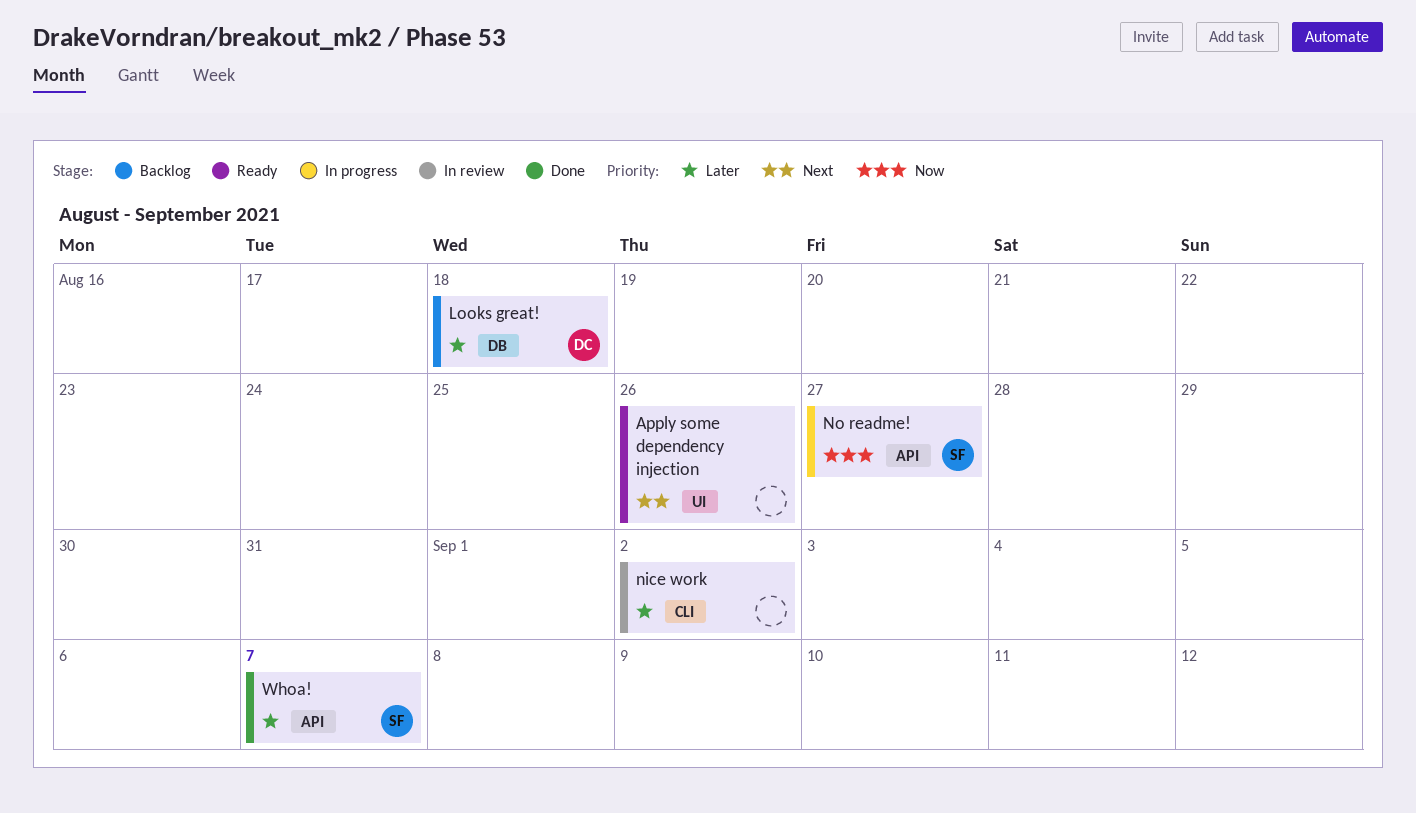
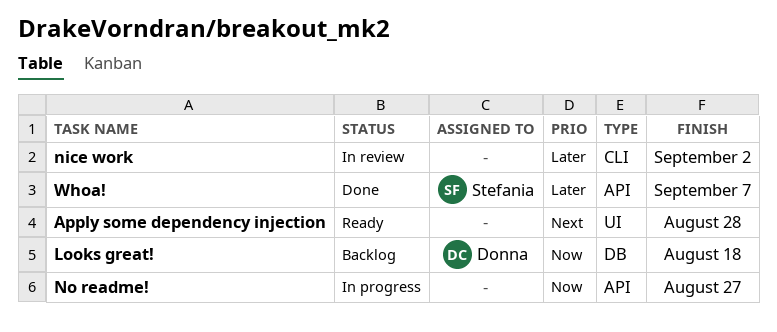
Apply some dependency injection, due: Aug 26 -> Aug 28
Looks great!, priority: Later -> Now
No readme!, owner: Stefania -> none

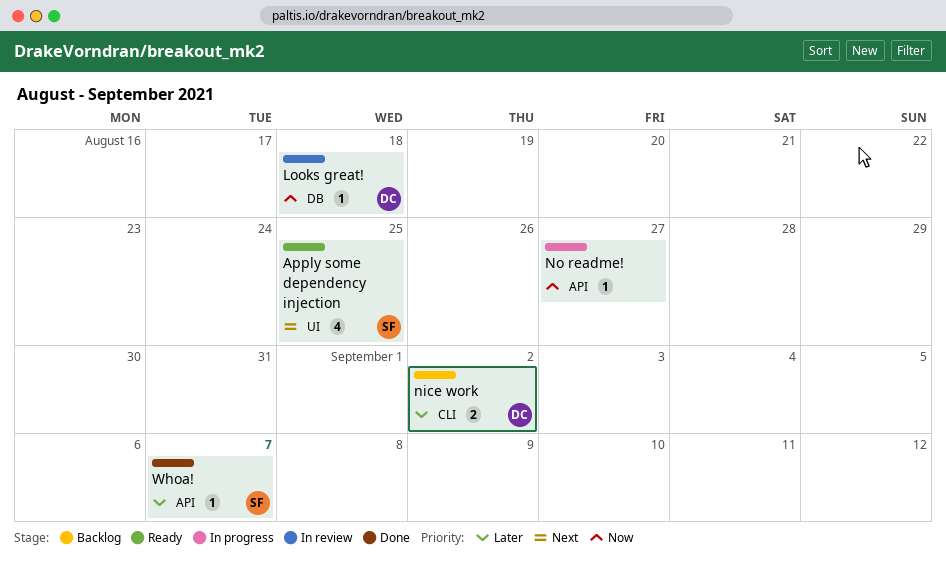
Apply some dependency injection, owner: none -> Stefania
Apply some dependency injection, due: Aug 28 -> Aug 25
Looks great!, status: Backlog -> In review
nice work, status: In review -> Backlog
nice work, owner: none -> Donna

